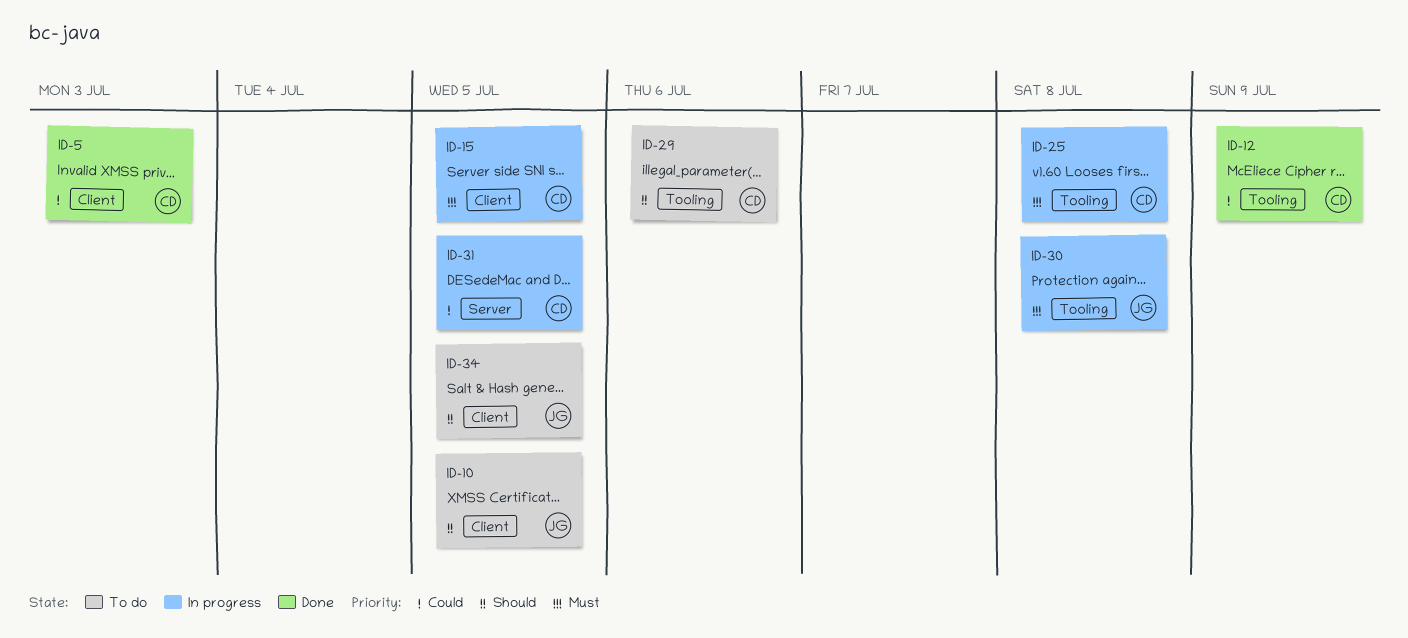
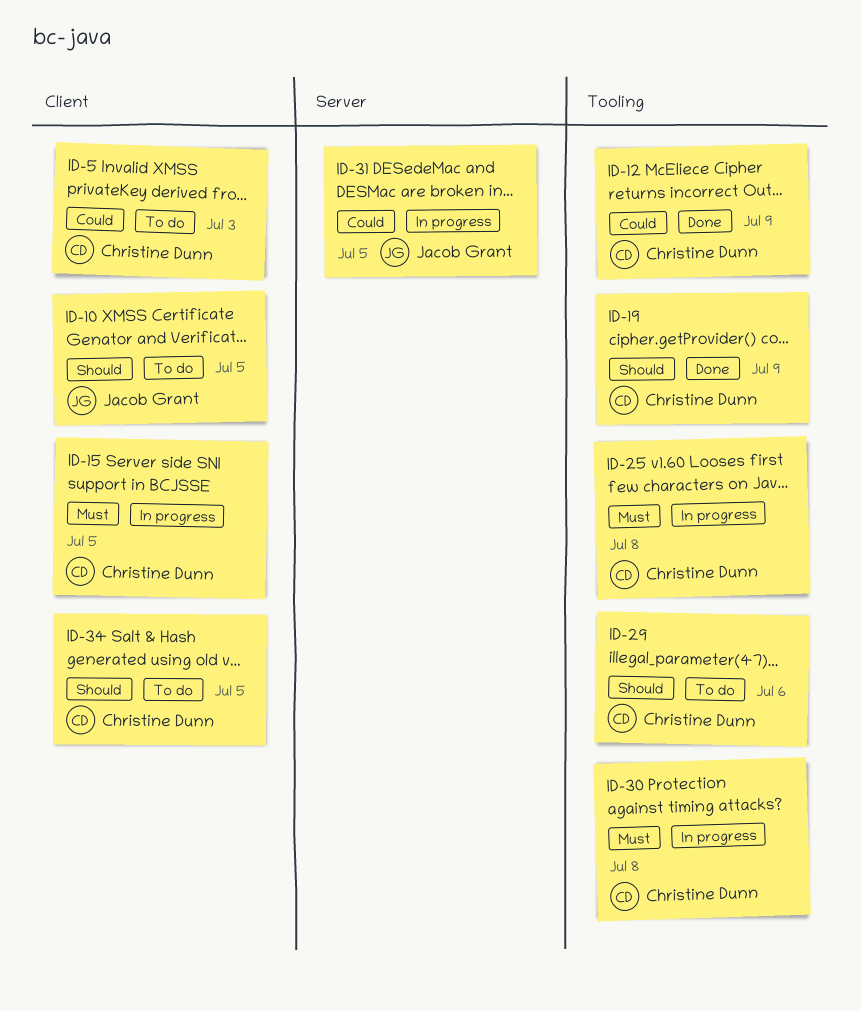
ID-5, status: Done -> To do
ID-19: none -> present
ID-30, owner: Jacob Grant -> Christine Dunn
ID-31, owner: Christine Dunn -> Jacob Grant
ID-34, owner: Jacob Grant -> Christine Dunn

